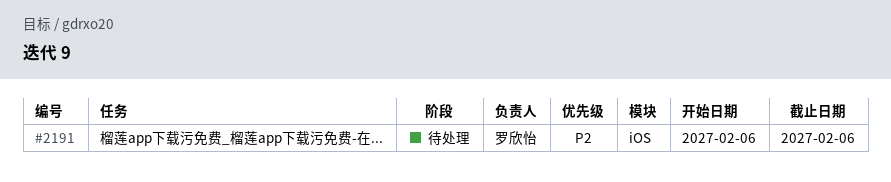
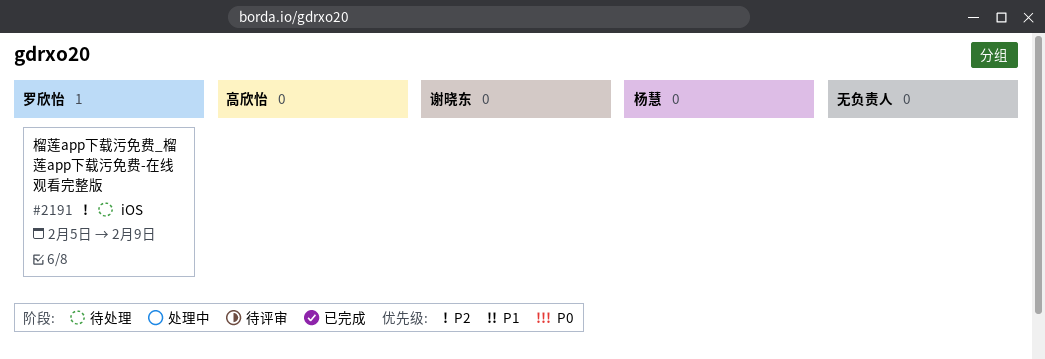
#2191, start: Feb 6 -> Feb 5
#2191, due: Feb 6 -> Feb 9

